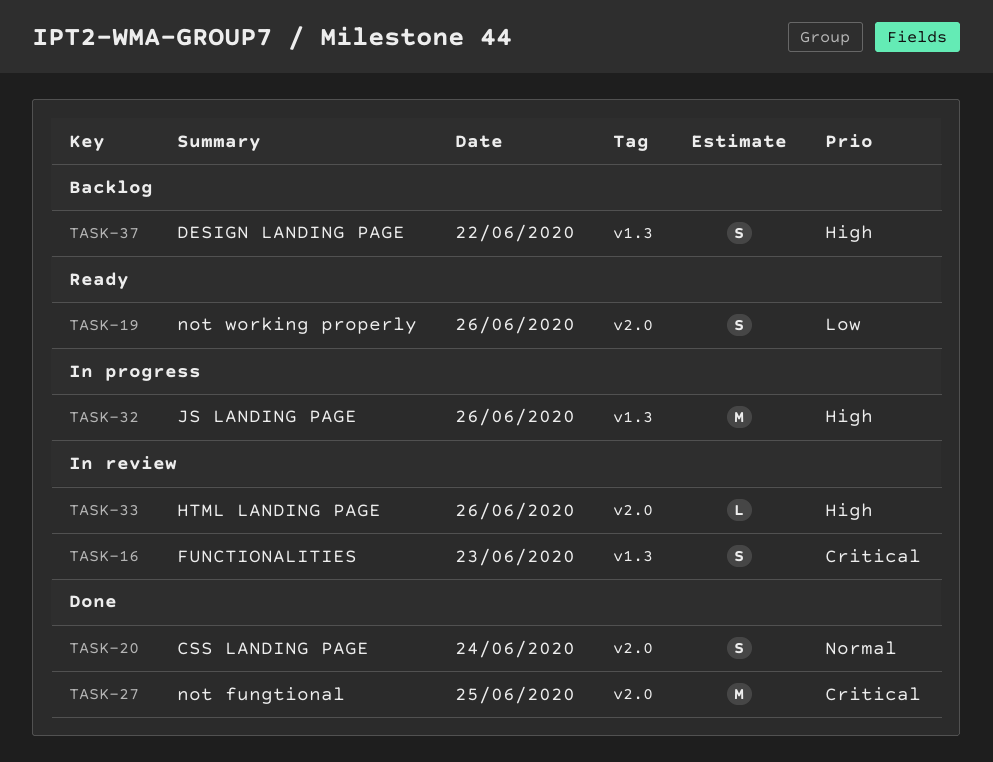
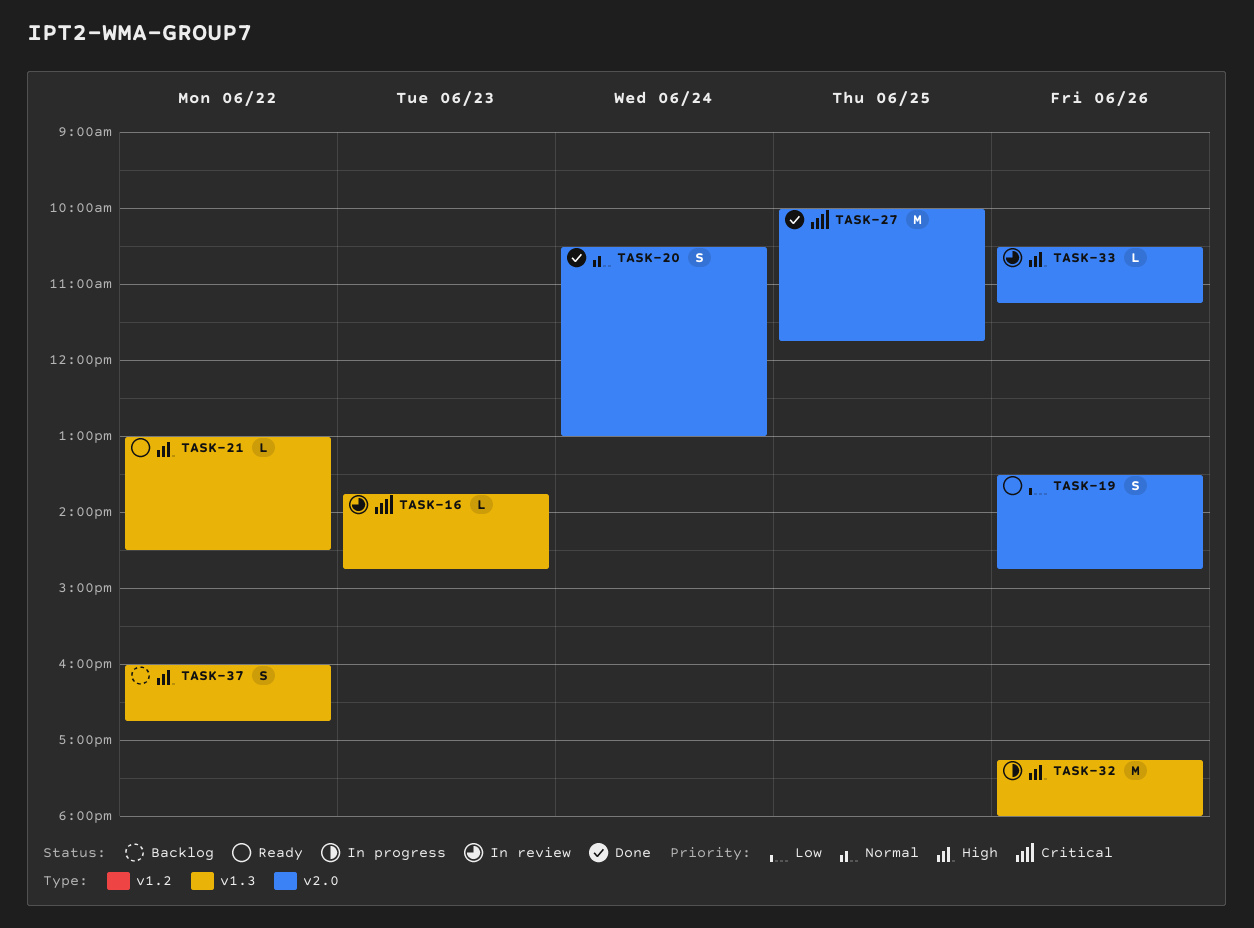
TASK-16, estimate: S -> L
TASK-21: none -> present

